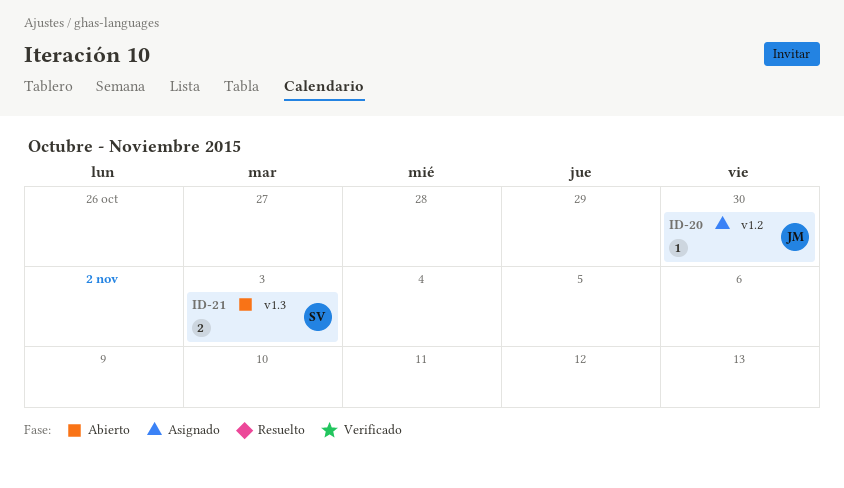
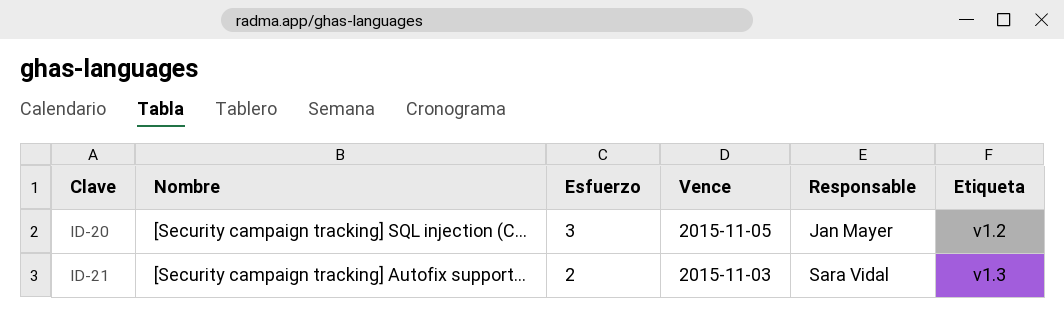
ID-20, estimate: 1 -> 3
ID-20, due: Oct 30 -> Nov 5

